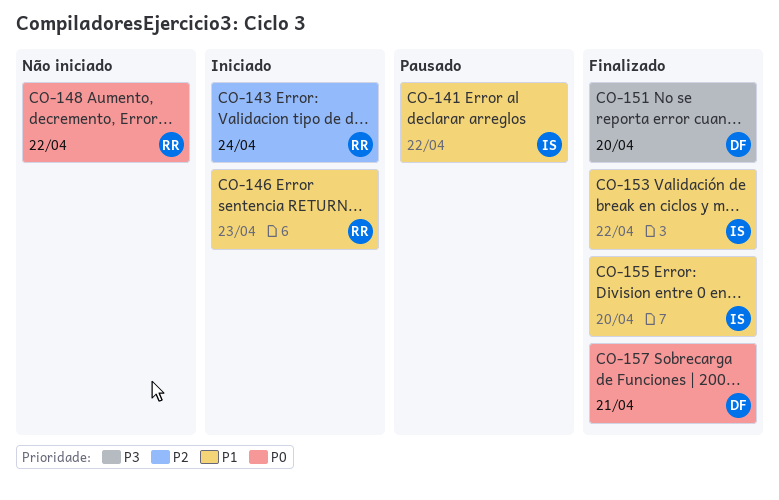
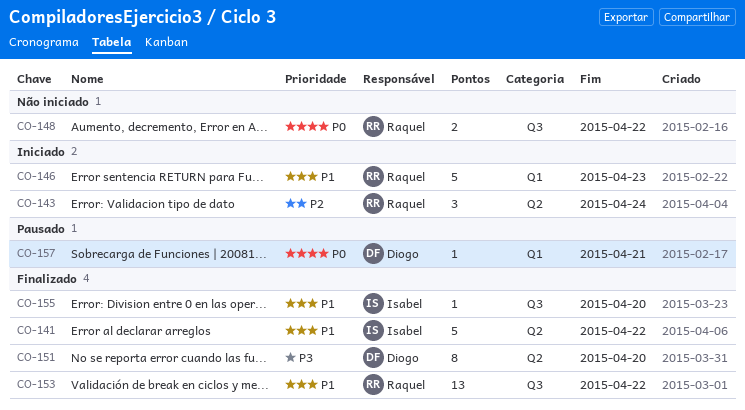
CO-141, status: Pausado -> Finalizado
CO-153, owner: Isabel -> Raquel
CO-157, status: Finalizado -> Pausado

